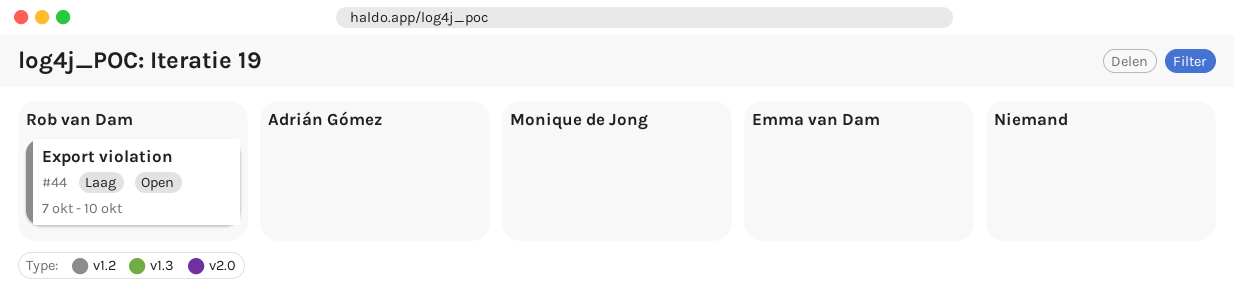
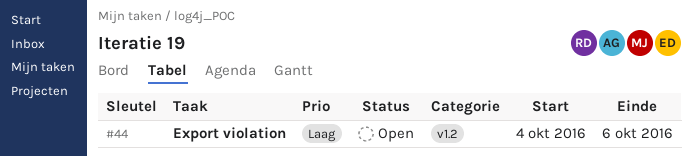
#44, start: Oct 7 -> Oct 4
#44, due: Oct 10 -> Oct 6

